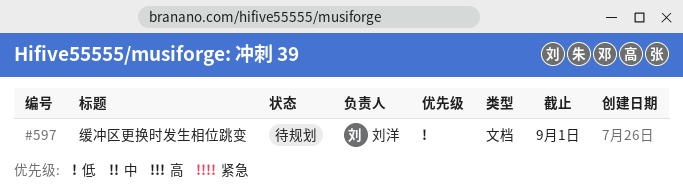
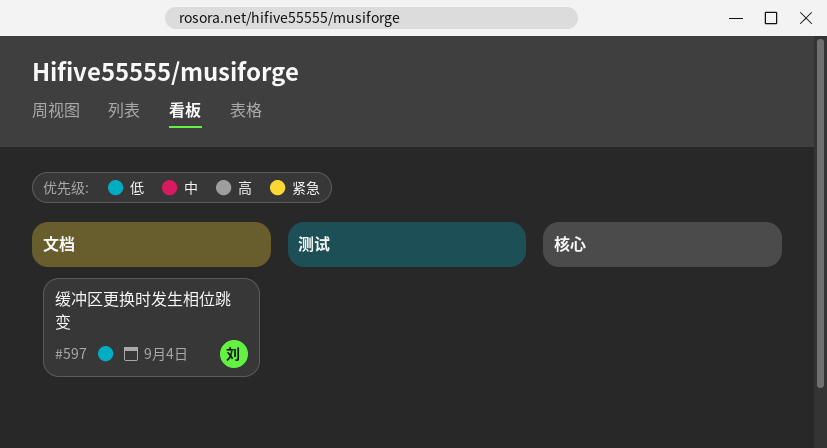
#597, due: Sep 1 -> Sep 4

